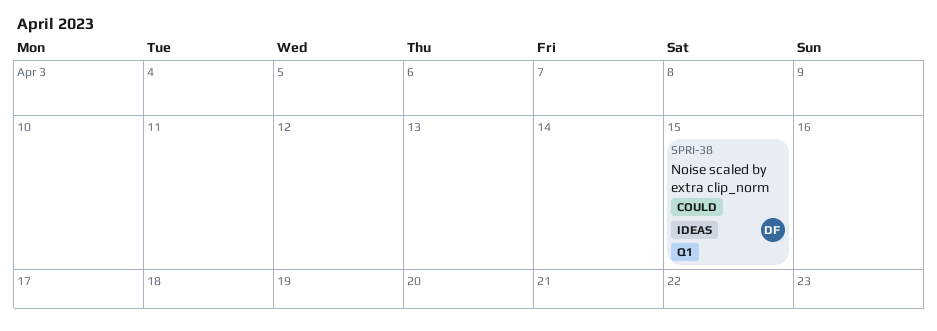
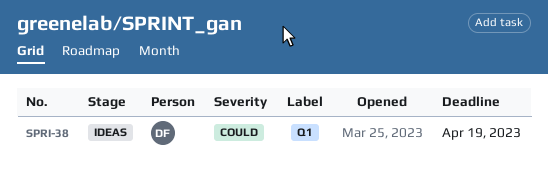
SPRI-38, due: Apr 15 -> Apr 19

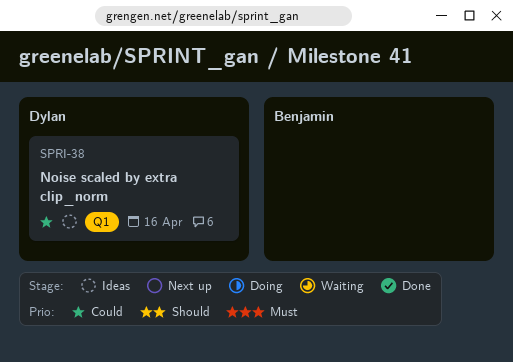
SPRI-38, due: Apr 19 -> Apr 16

